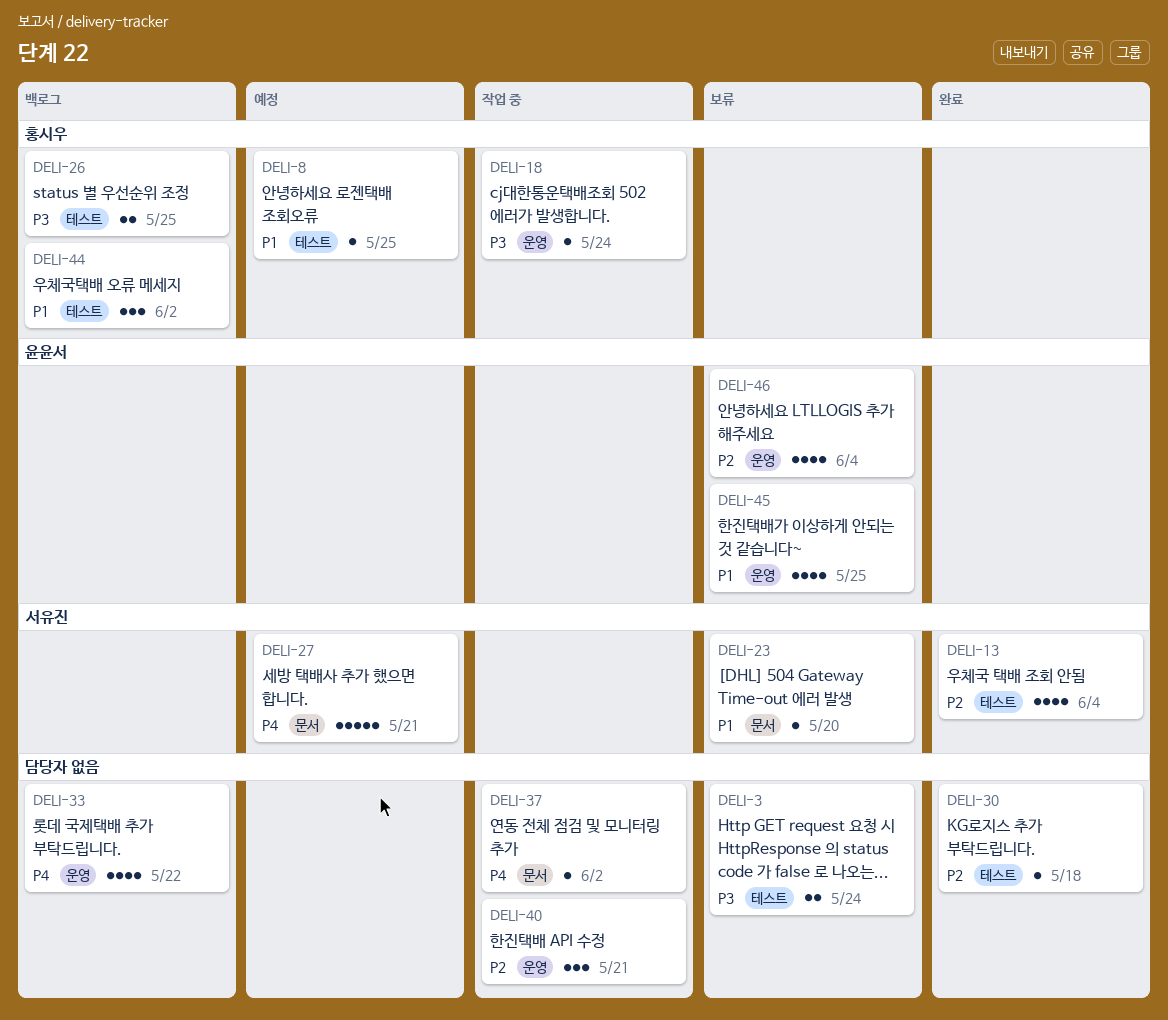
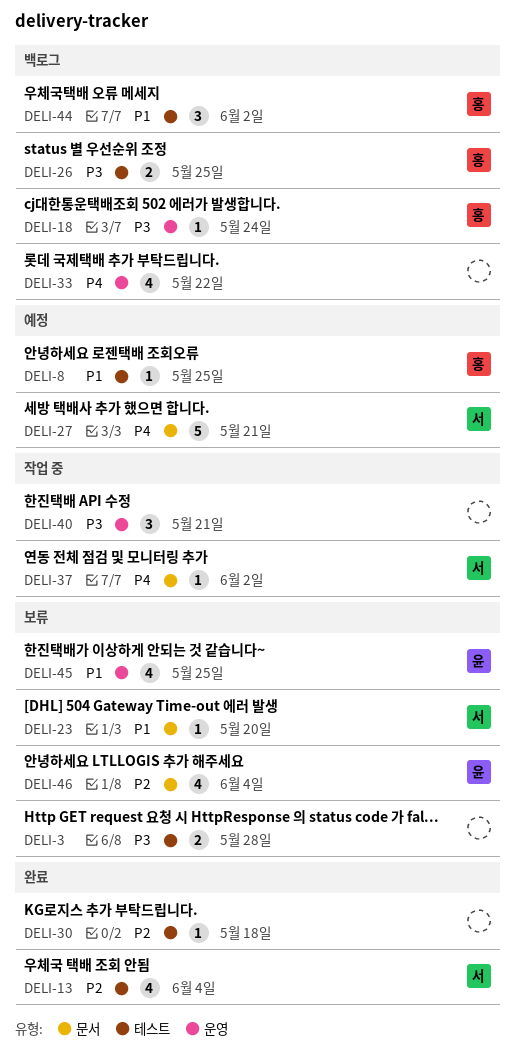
DELI-3, due: May 24 -> May 28
DELI-18, status: 작업 중 -> 백로그
DELI-37, owner: none -> 서유진
DELI-40, priority: P2 -> P3
DELI-46, label: 운영 -> 문서

